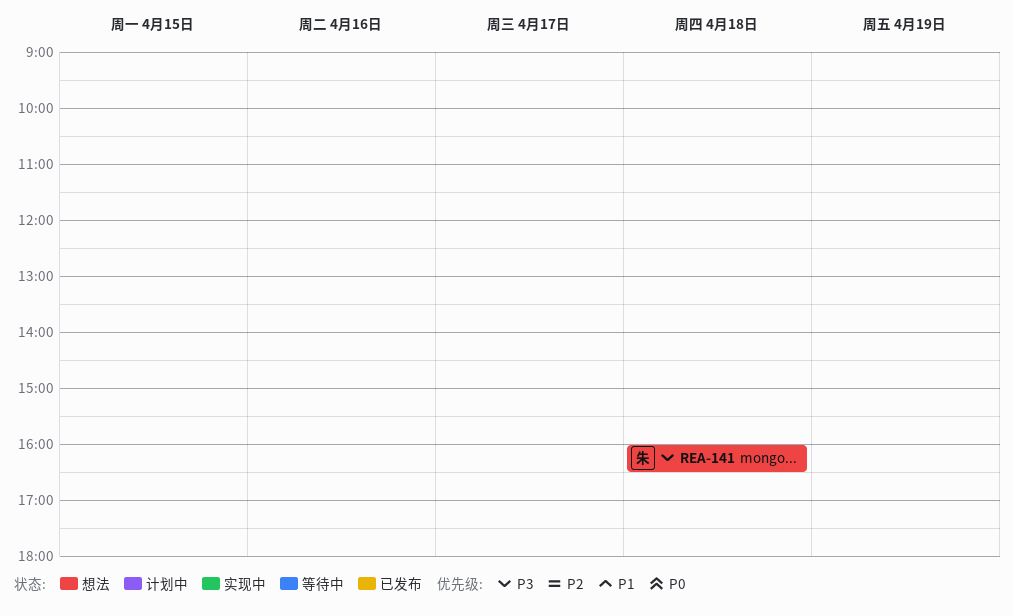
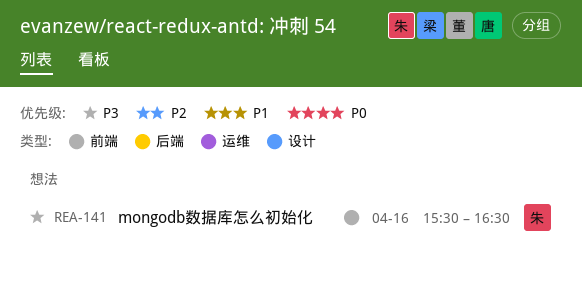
REA-141, day: Apr 18 -> Apr 16
REA-141, begins: 16:00 -> 15:30

